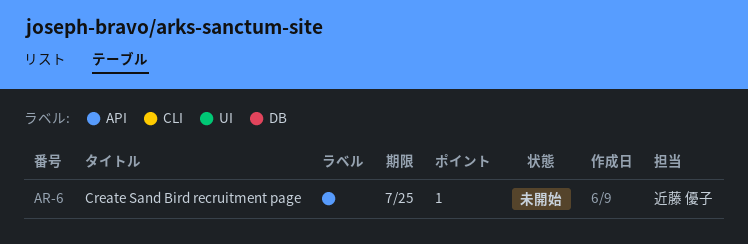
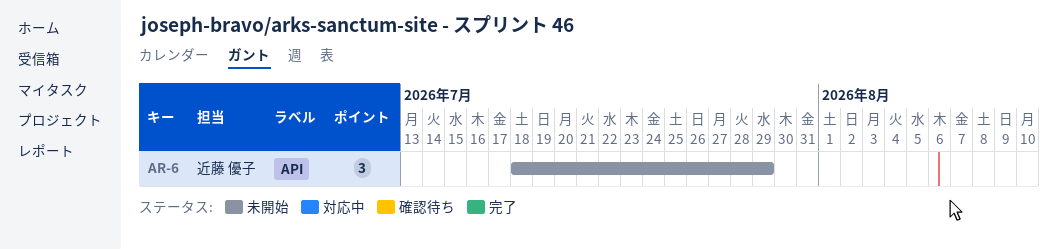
AR-6, estimate: 1 -> 3
AR-6, due: Jul 25 -> Jul 29

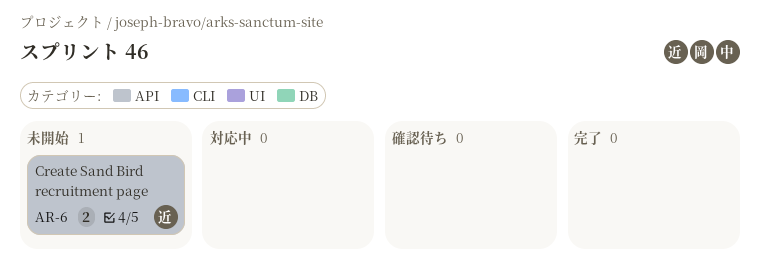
AR-6, estimate: 3 -> 2

